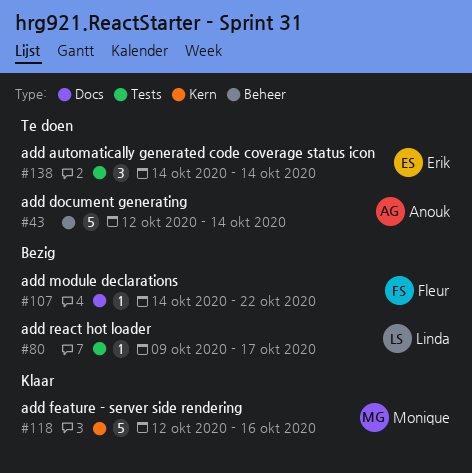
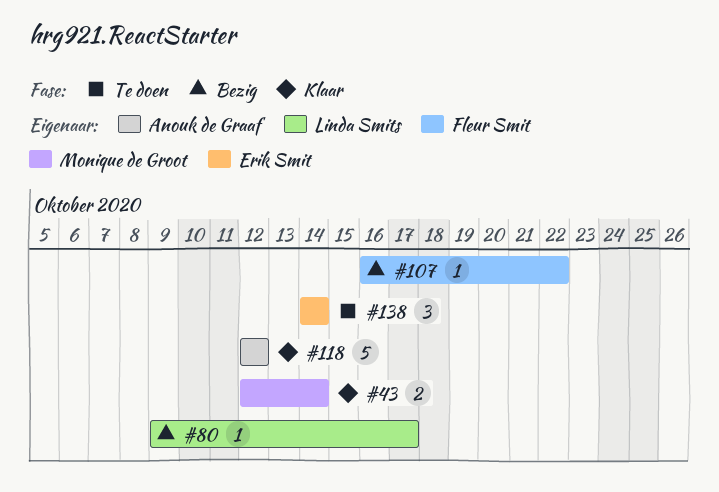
#43, status: Te doen -> Klaar
#43, owner: Anouk de Graaf -> Monique de Groot
#43, estimate: 5 -> 2
#107, start: Oct 14 -> Oct 16
#118, owner: Monique de Groot -> Anouk de Graaf
#118, due: Oct 16 -> Oct 12

